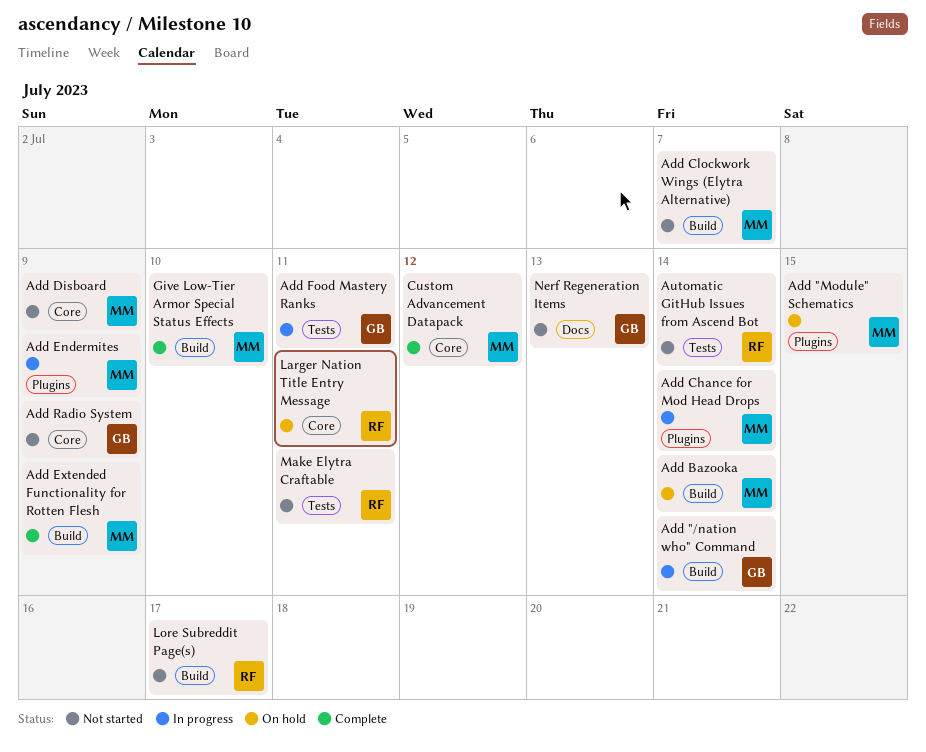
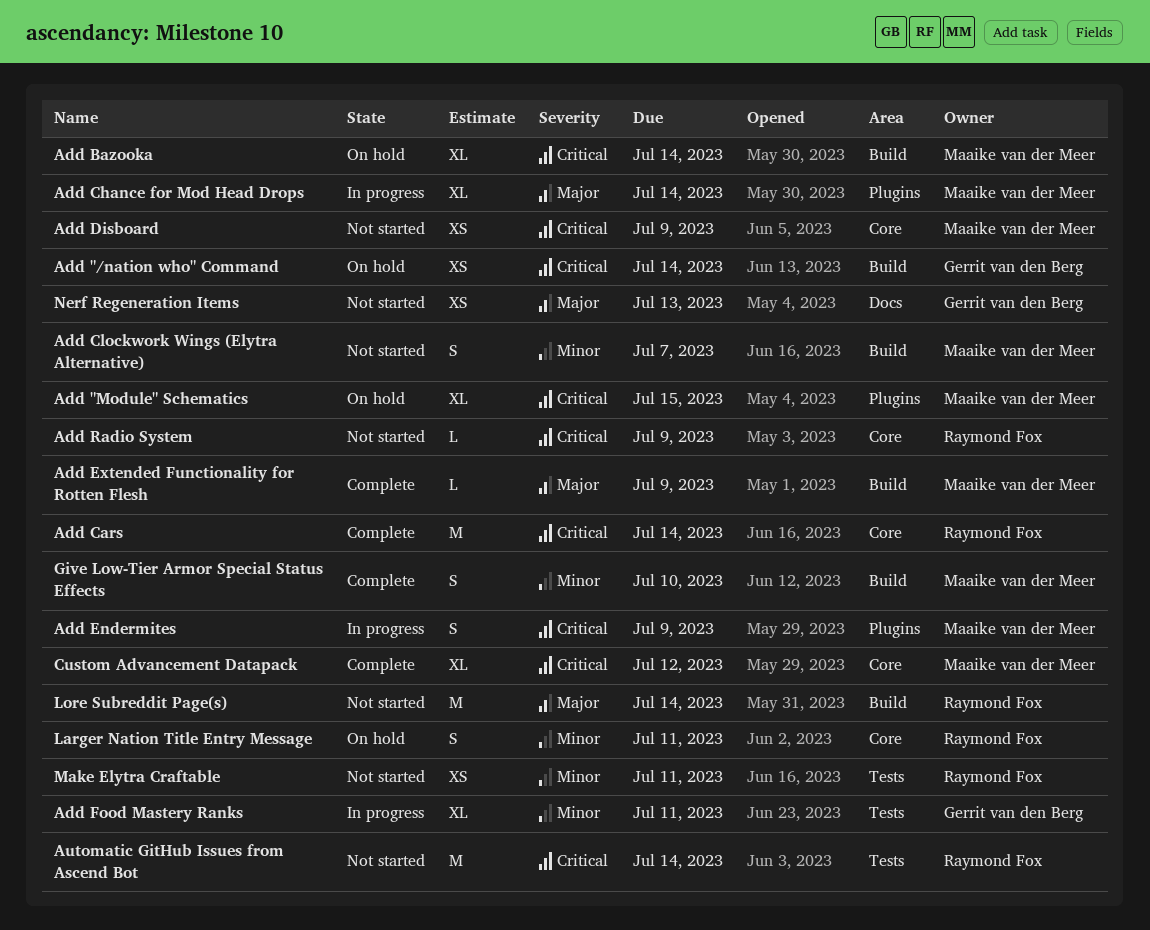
Add "/nation who" Command, status: In progress -> On hold
Add Cars: none -> present
Add Radio System, owner: Gerrit van den Berg -> Raymond Fox
Lore Subreddit Page(s), due: Jul 17 -> Jul 14

